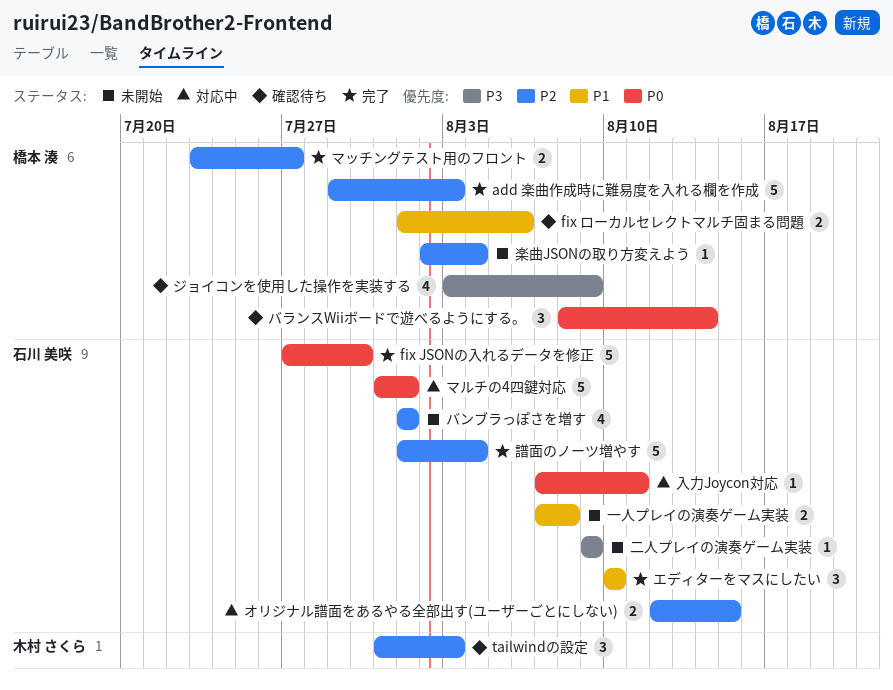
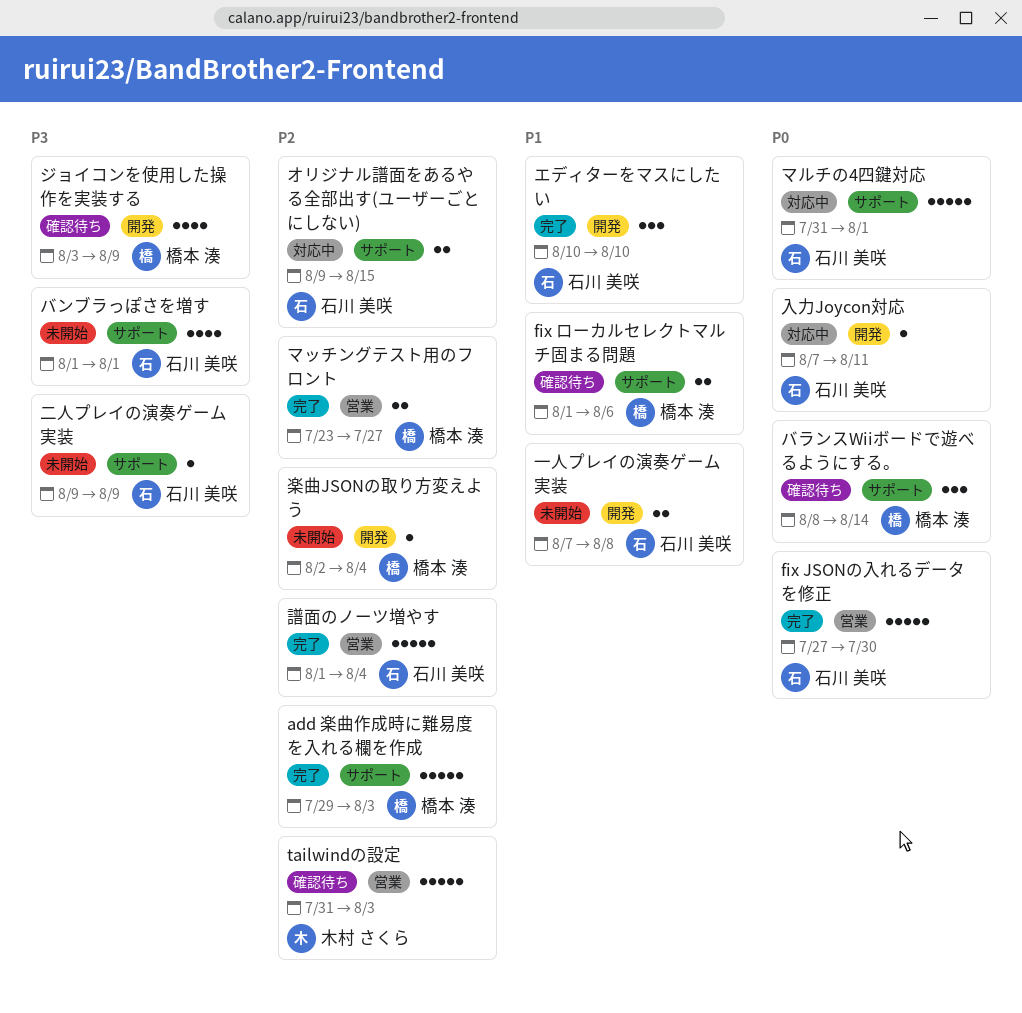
tailwindの設定, estimate: 3 -> 5
オリジナル譜面をあるやる全部出す(ユーザーごとにしない), start: Aug 12 -> Aug 9
バンブラっぽさを増す, priority: P2 -> P3

